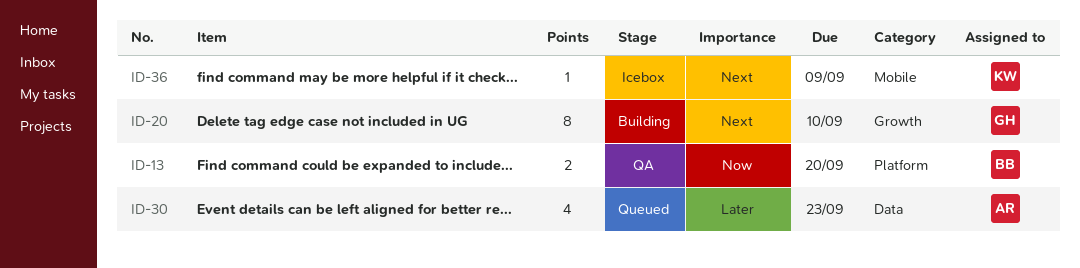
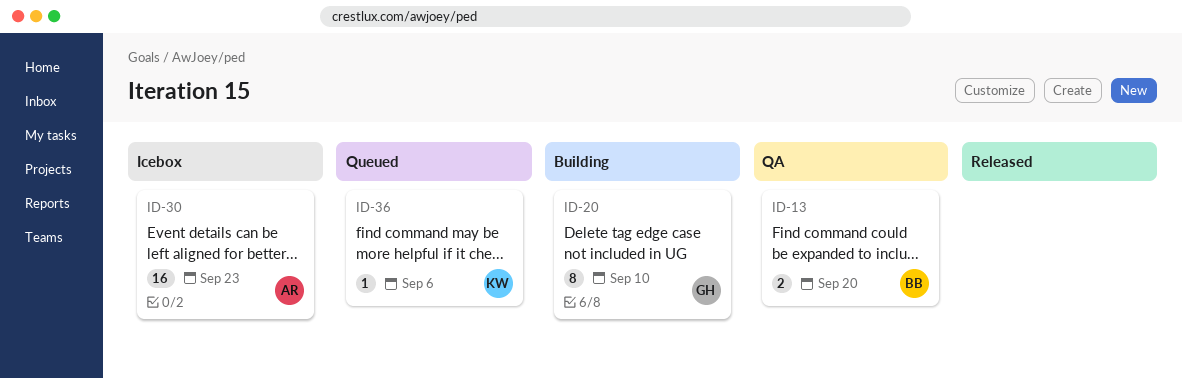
ID-30, status: Queued -> Icebox
ID-30, estimate: 4 -> 16
ID-36, status: Icebox -> Queued
ID-36, due: Sep 9 -> Sep 6

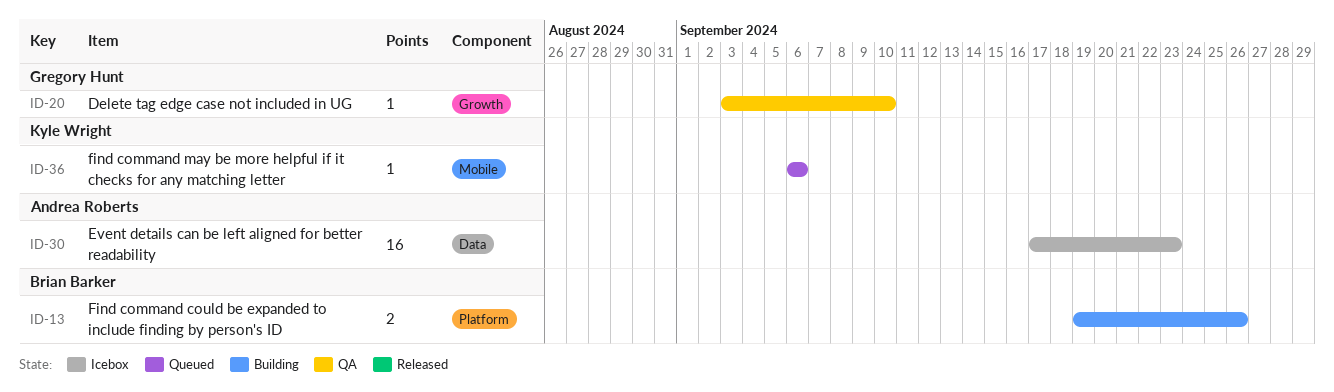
ID-13, status: QA -> Building
ID-13, due: Sep 20 -> Sep 26
ID-20, status: Building -> QA
ID-20, estimate: 8 -> 1

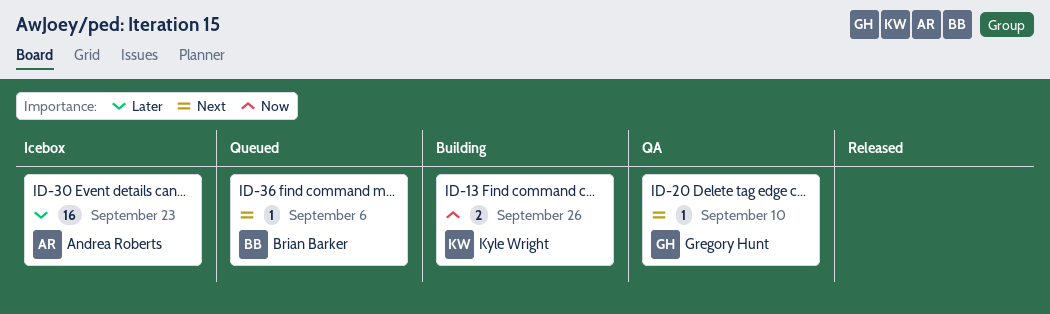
ID-13, owner: Brian Barker -> Kyle Wright
ID-36, owner: Kyle Wright -> Brian Barker

